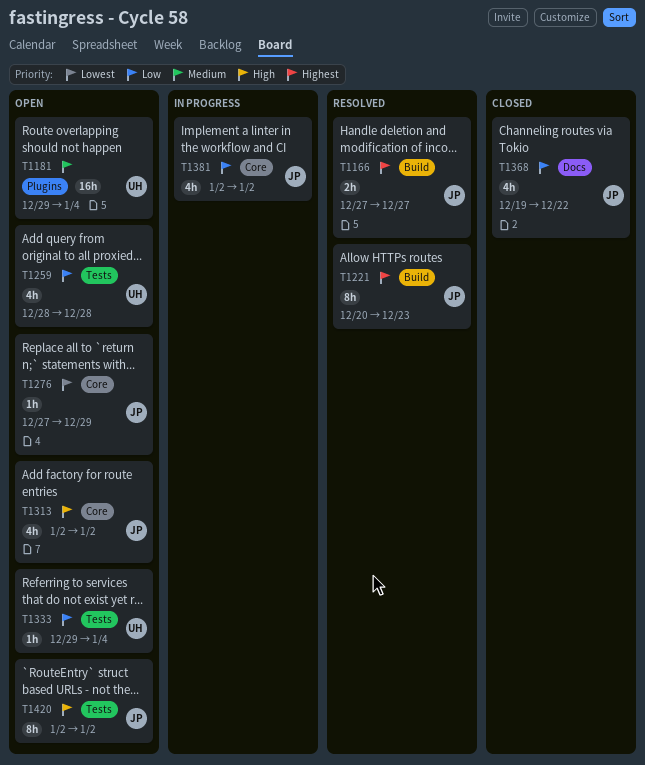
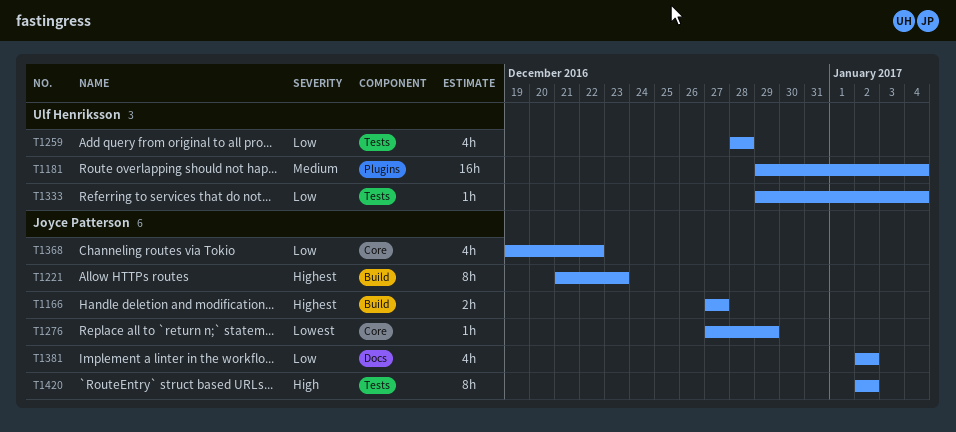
T1221, start: Dec 20 -> Dec 21
T1313: present -> none
T1368, label: Docs -> Core
T1381, label: Core -> Docs

